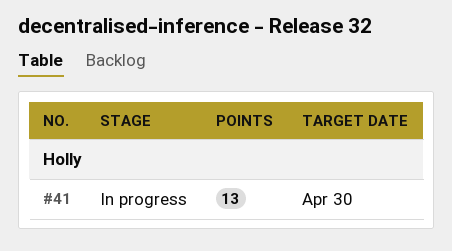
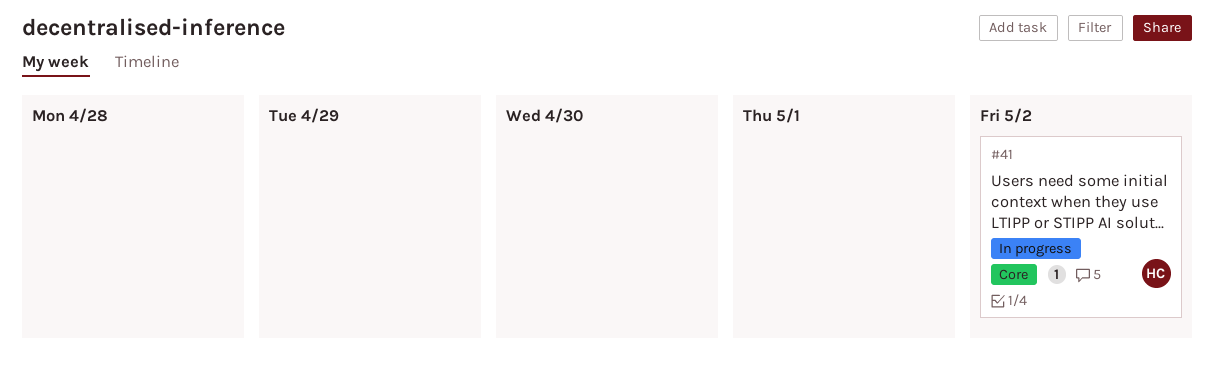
#41, estimate: 13 -> 1
#41, due: Apr 30 -> May 2

